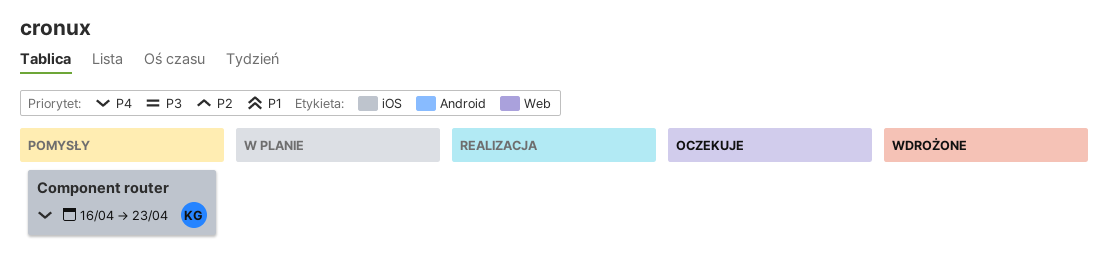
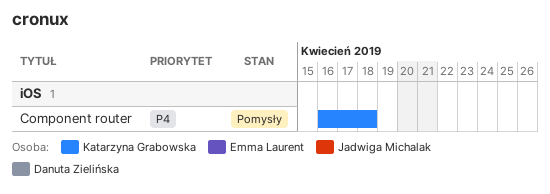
Component router, due: Apr 23 -> Apr 18

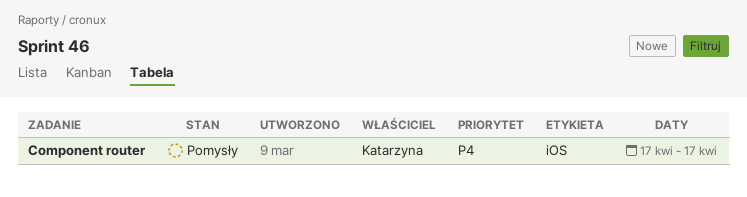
Component router, start: Apr 16 -> Apr 17
Component router, due: Apr 18 -> Apr 17

